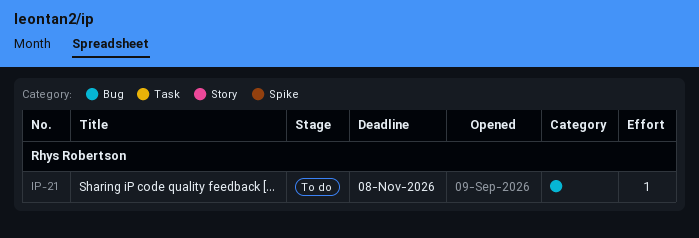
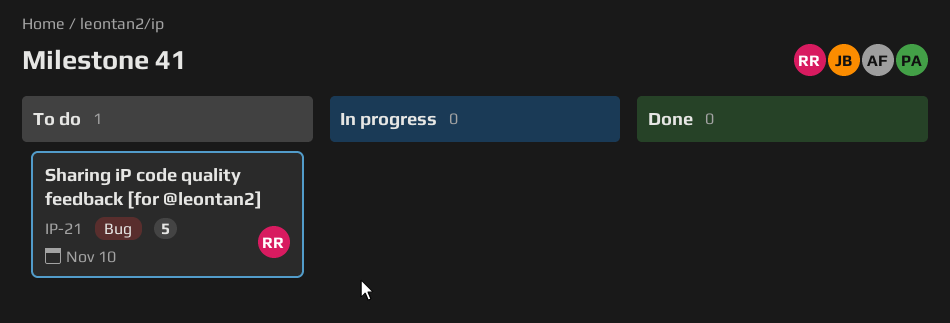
IP-21, estimate: 1 -> 5
IP-21, due: Nov 8 -> Nov 10

